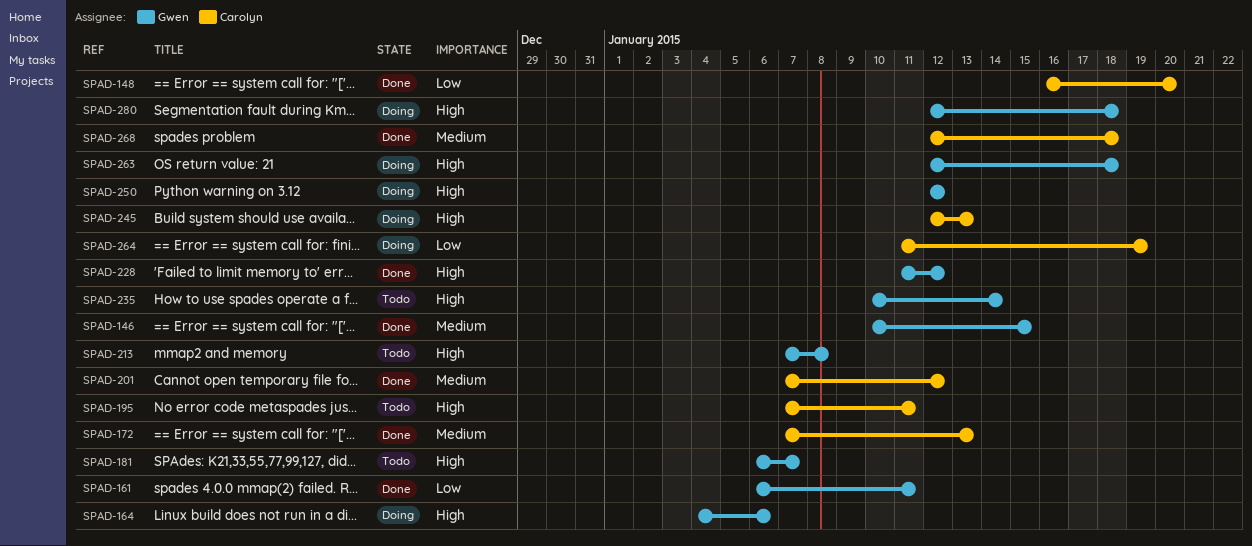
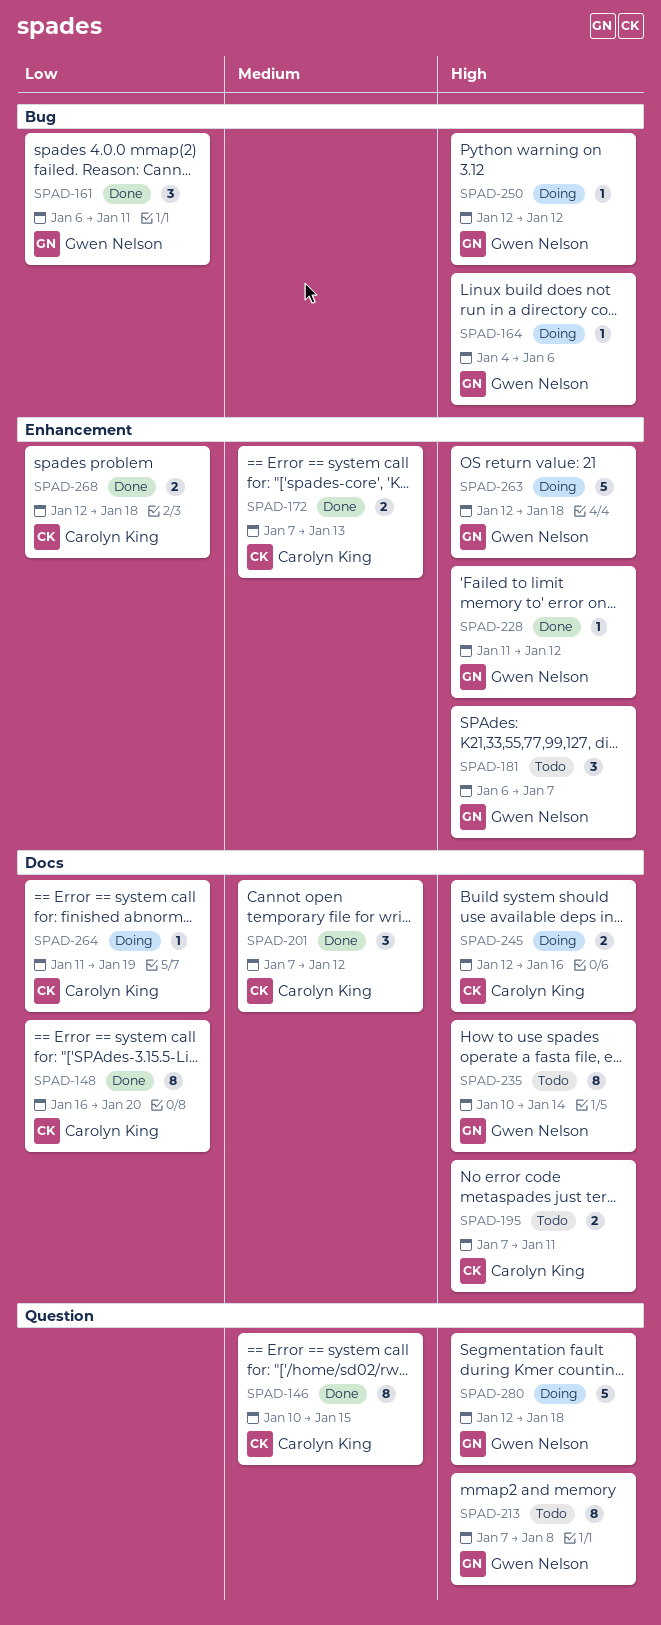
SPAD-146, owner: Gwen Nelson -> Carolyn King
SPAD-245, due: Jan 13 -> Jan 16
SPAD-268, priority: Medium -> Low

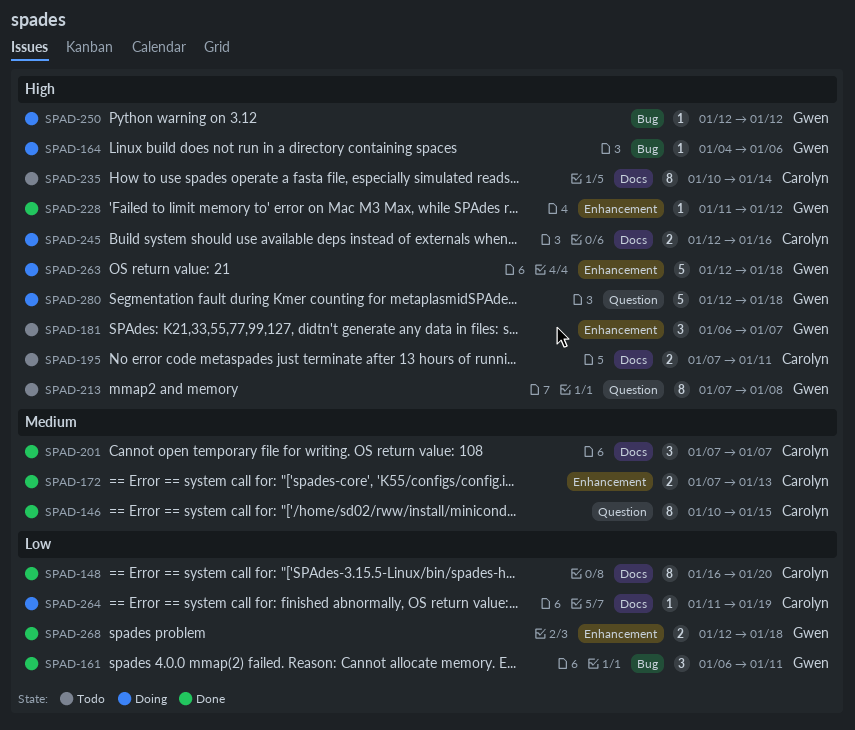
SPAD-201, due: Jan 12 -> Jan 7
SPAD-235, owner: Gwen Nelson -> Carolyn King
SPAD-268, owner: Carolyn King -> Gwen Nelson

